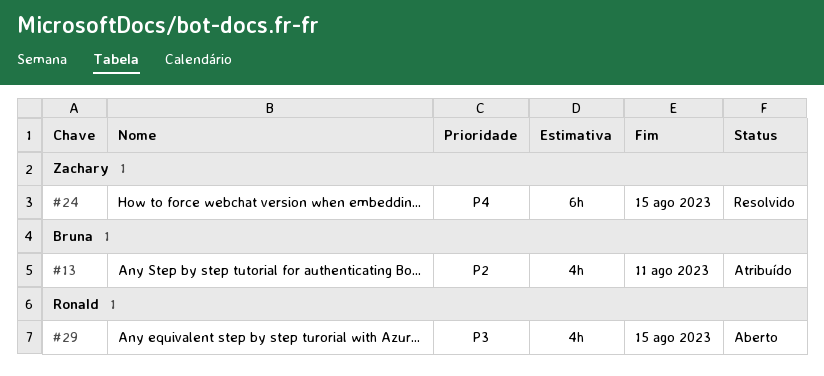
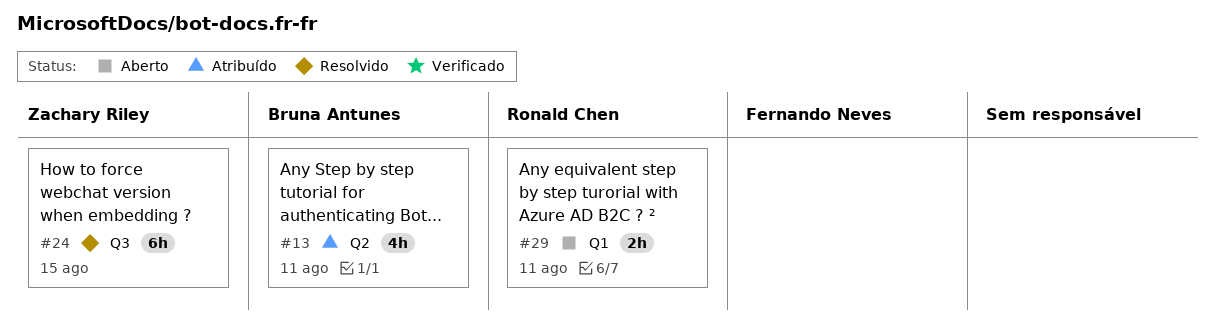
#29, estimate: 4h -> 2h
#29, due: Aug 15 -> Aug 11

